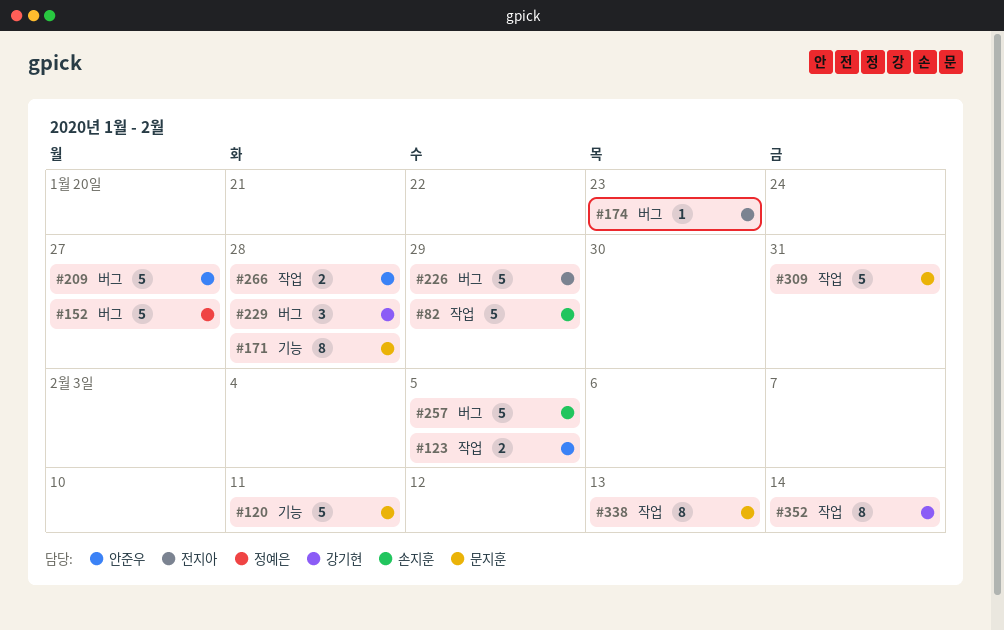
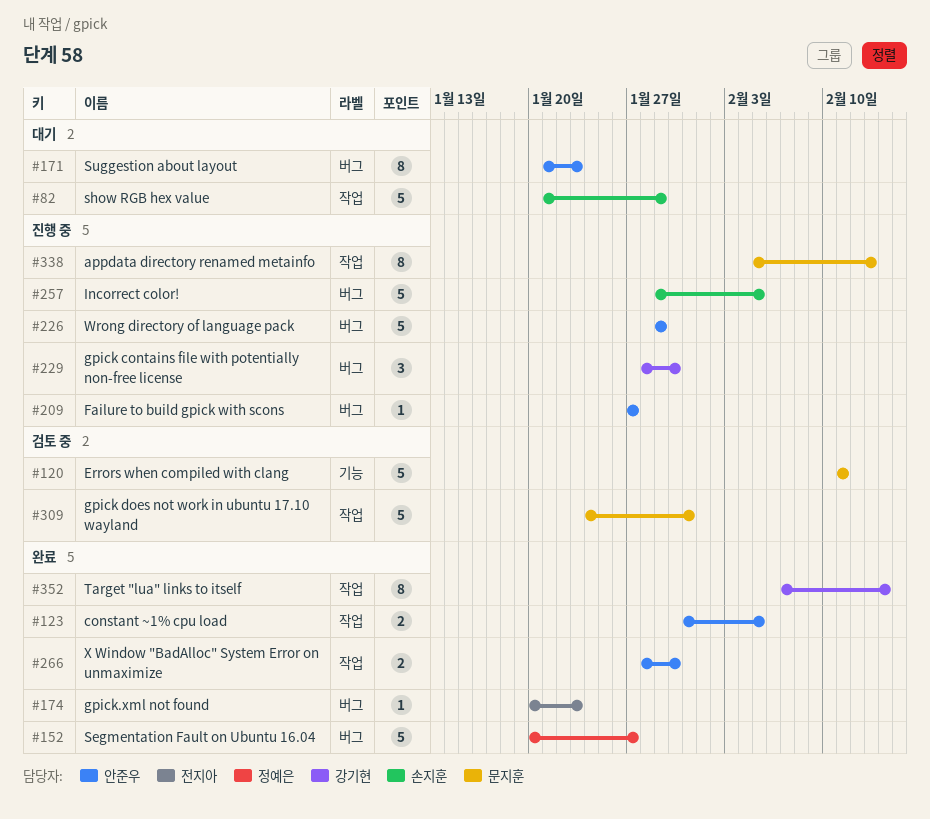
#171, owner: 문지훈 -> 안준우
#171, label: 기능 -> 버그
#171, due: Jan 28 -> Jan 23
#209, estimate: 5 -> 1
#226, owner: 전지아 -> 안준우
#229, due: Jan 28 -> Jan 30
#266, due: Jan 28 -> Jan 30

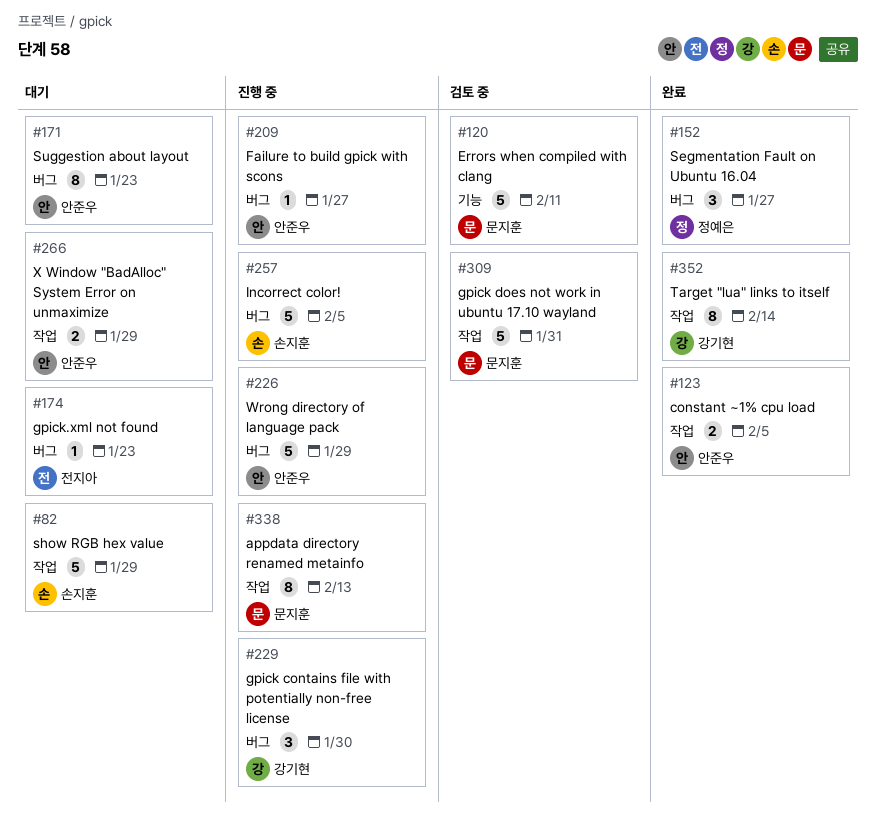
#152, estimate: 5 -> 3
#174, status: 완료 -> 대기
#266, status: 완료 -> 대기
#266, due: Jan 30 -> Jan 29

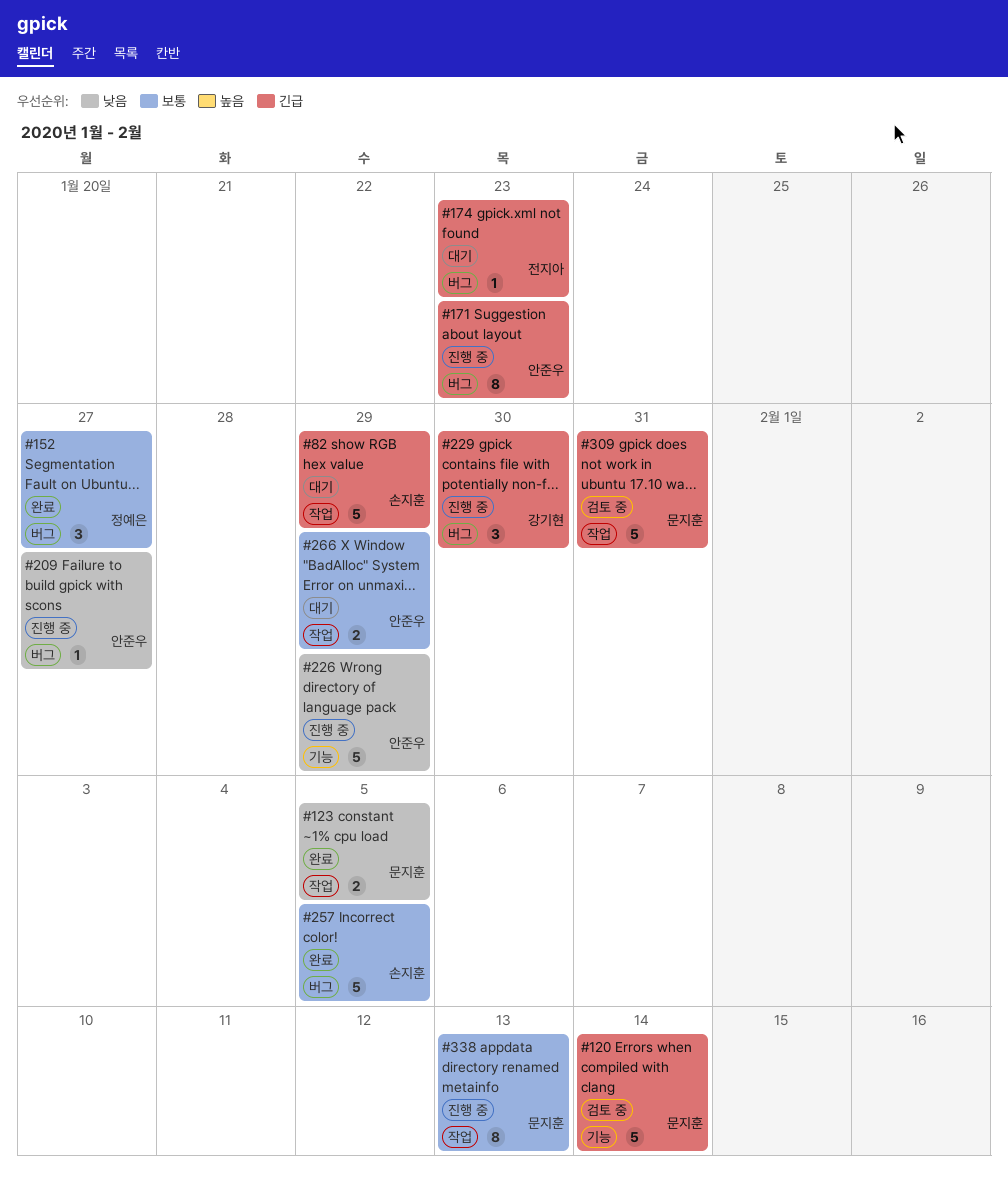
#120, due: Feb 11 -> Feb 14
#123, owner: 안준우 -> 문지훈
#171, status: 대기 -> 진행 중
#226, label: 버그 -> 기능
#257, status: 진행 중 -> 완료
#352: present -> none

